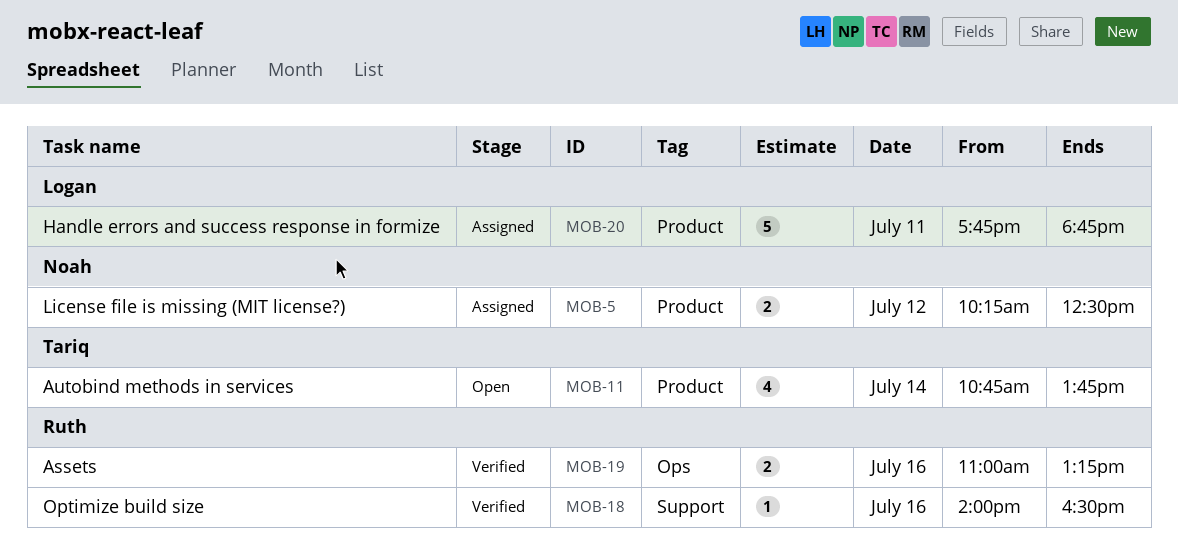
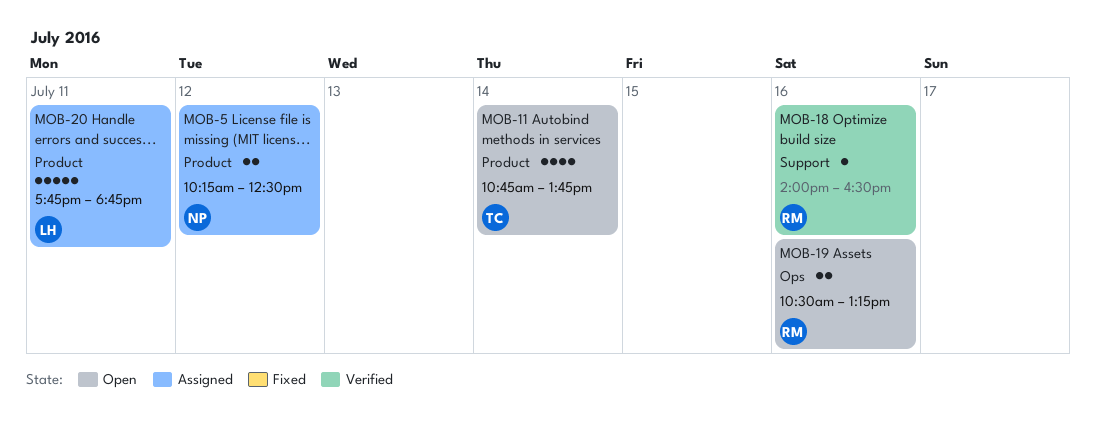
MOB-19, status: Verified -> Open
MOB-19, begins: 11:00 -> 10:30

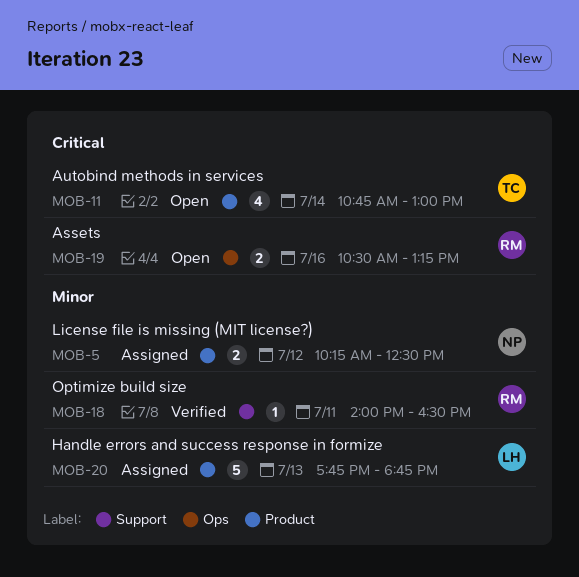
MOB-11, ends: 13:45 -> 13:00
MOB-18, day: Jul 16 -> Jul 11
MOB-20, day: Jul 11 -> Jul 13

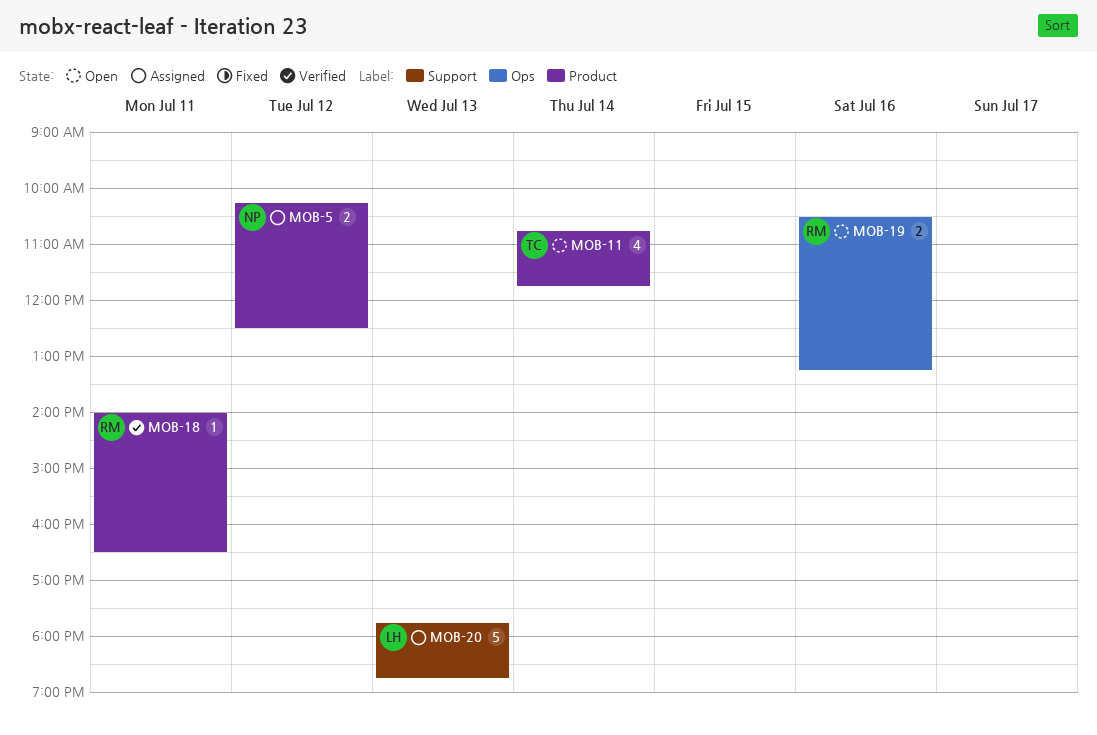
MOB-11, ends: 13:00 -> 11:45
MOB-18, label: Support -> Product
MOB-20, label: Product -> Support

